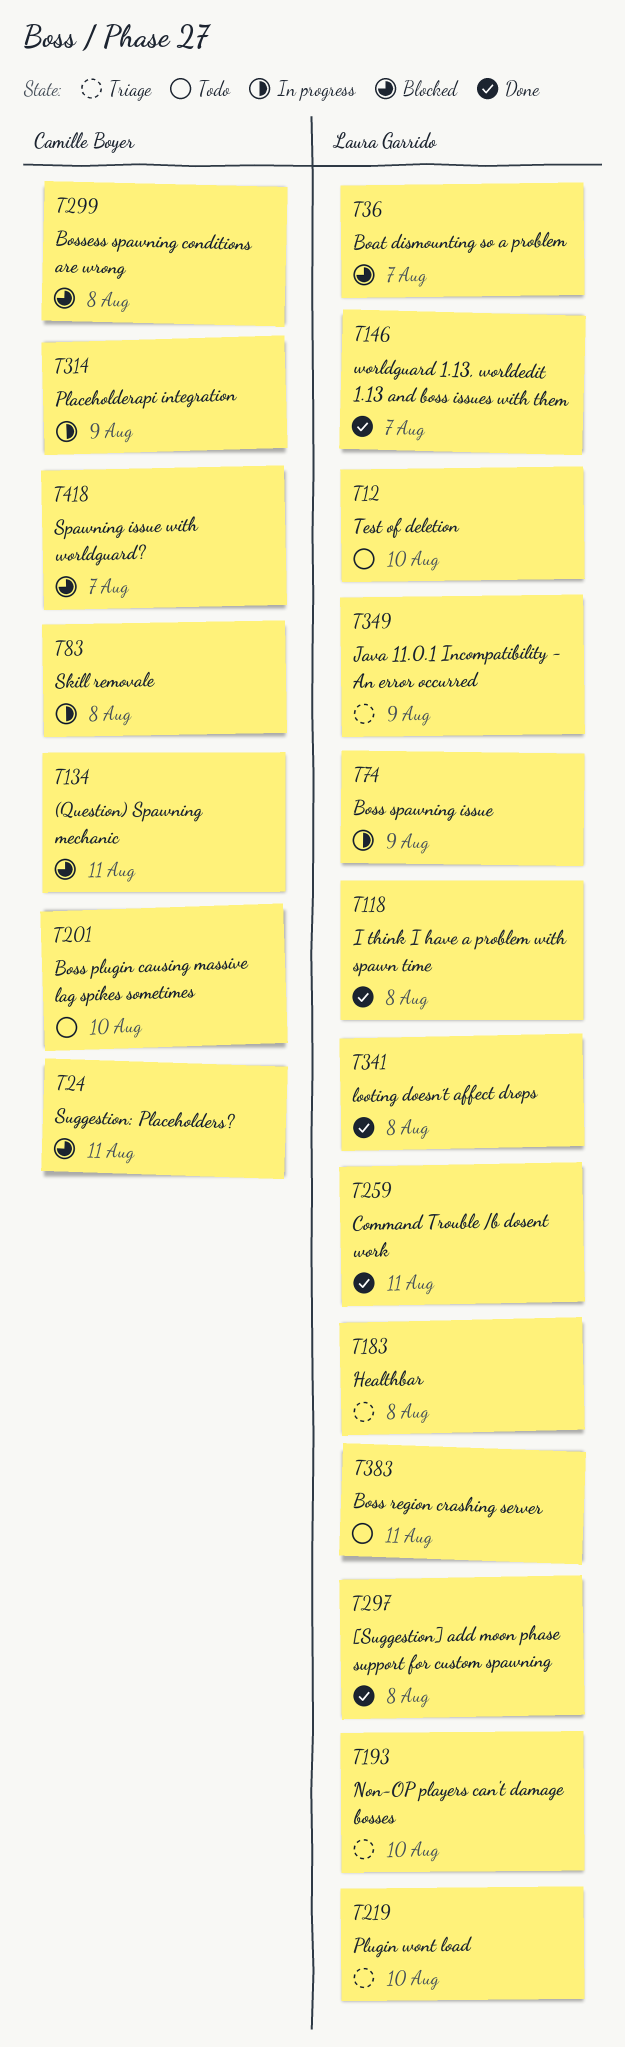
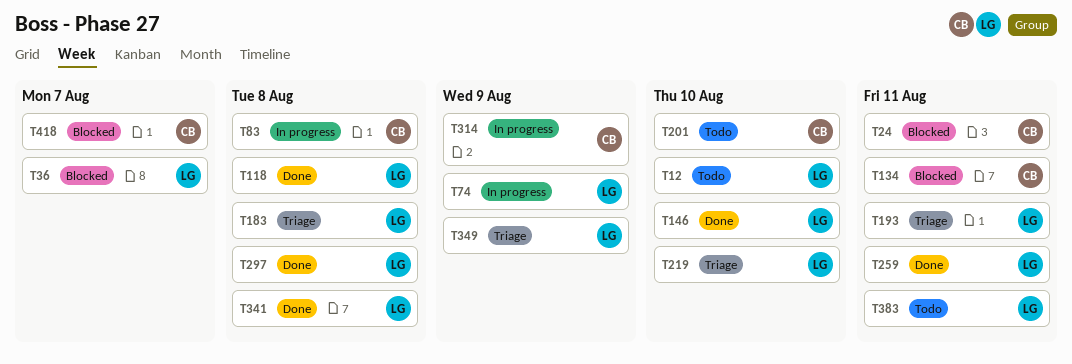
T146, due: Aug 7 -> Aug 10
T193, due: Aug 10 -> Aug 11
T299: present -> none

